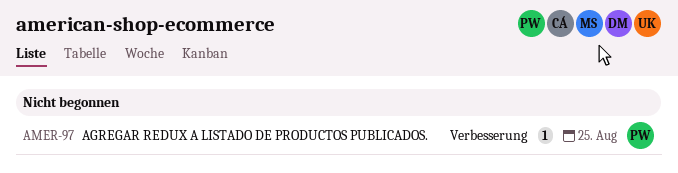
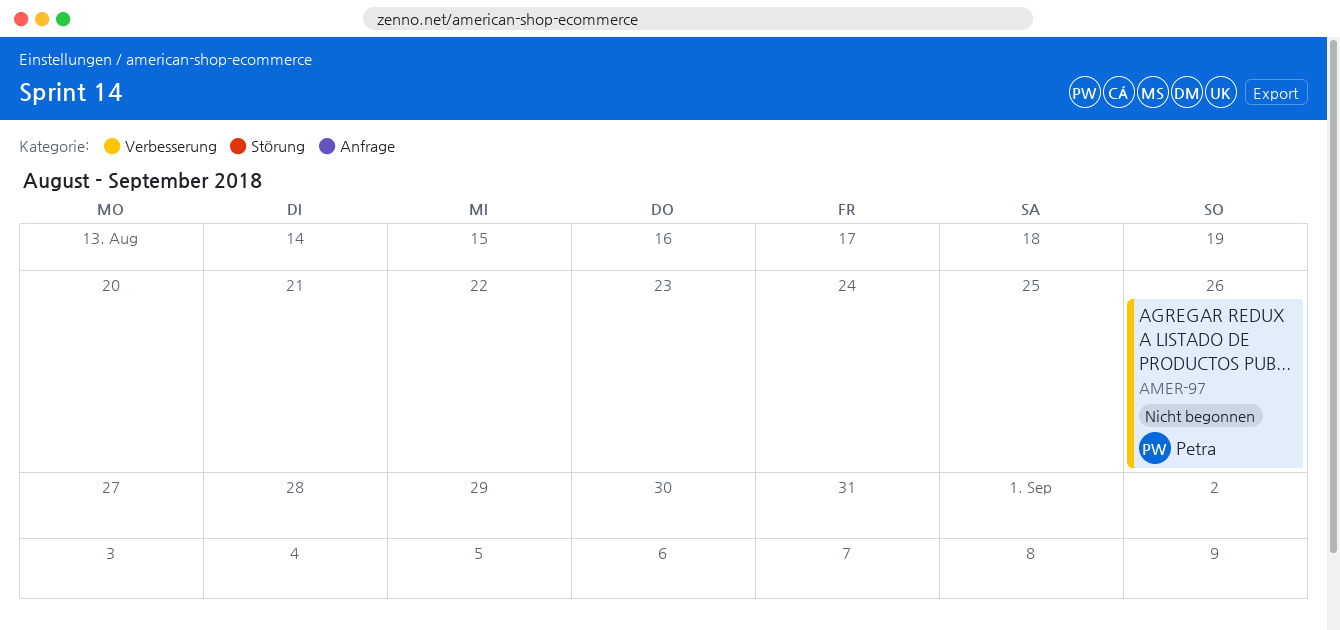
AMER-97, due: Aug 25 -> Aug 26

